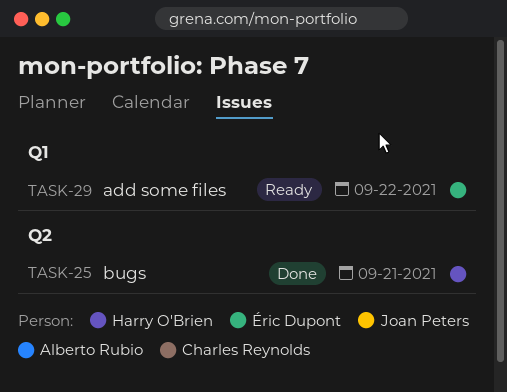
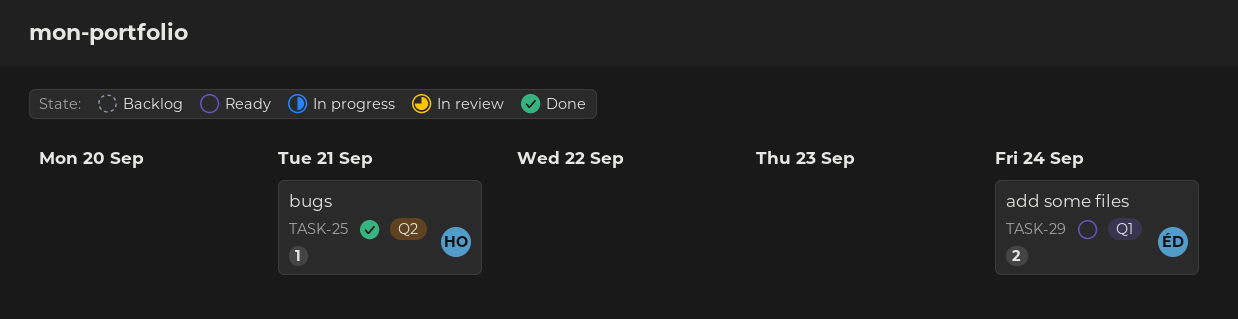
TASK-29, due: Sep 22 -> Sep 24

